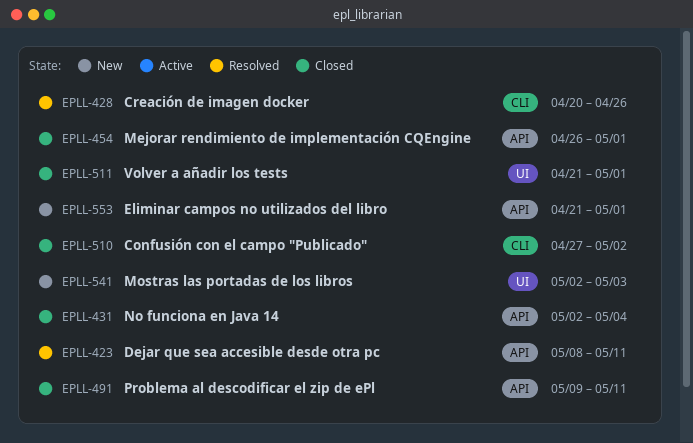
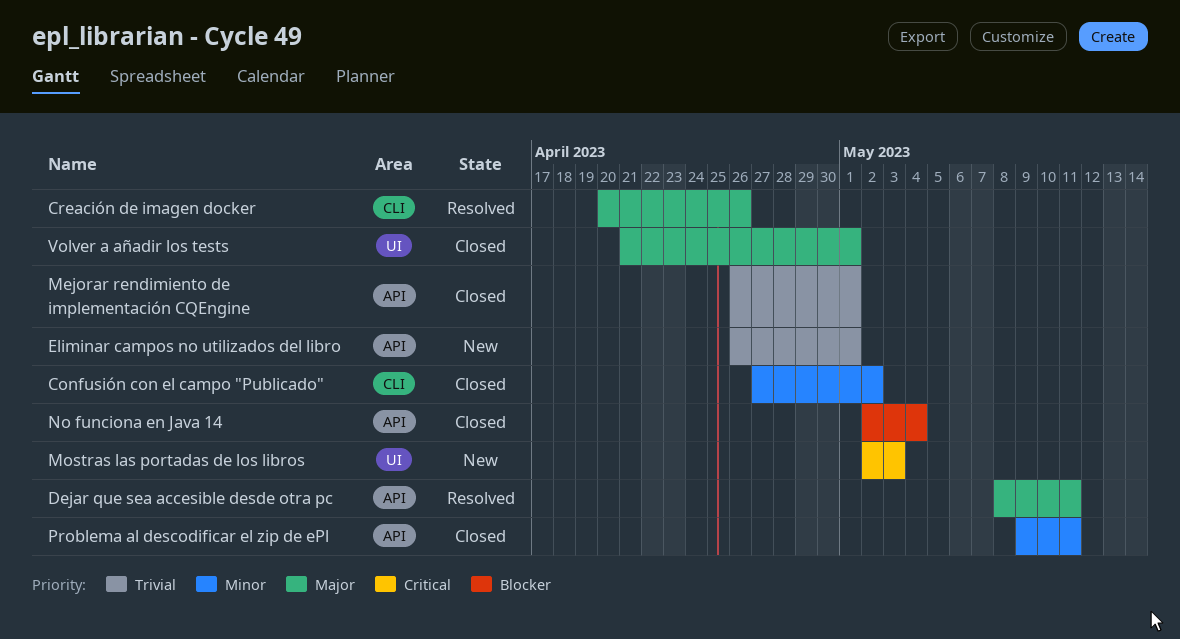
Eliminar campos no utilizados del libro, start: Apr 21 -> Apr 26

